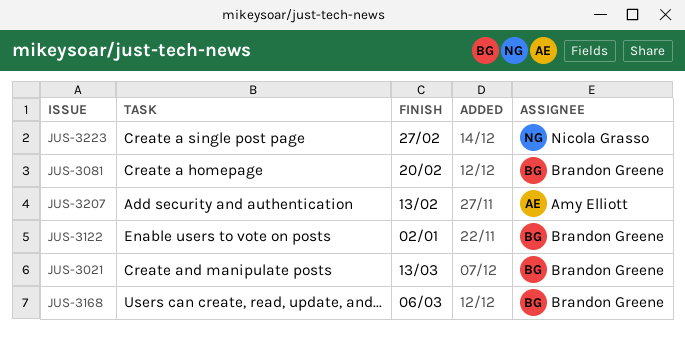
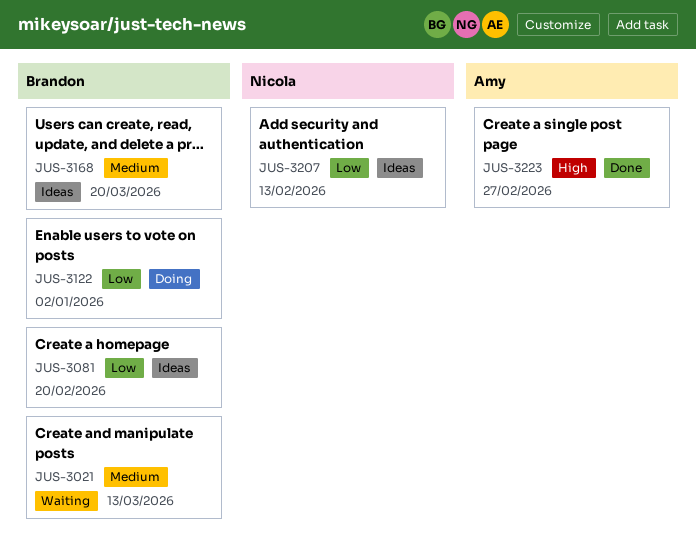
JUS-3168, due: Mar 6 -> Mar 20
JUS-3207, owner: Amy Elliott -> Nicola Grasso
JUS-3223, owner: Nicola Grasso -> Amy Elliott

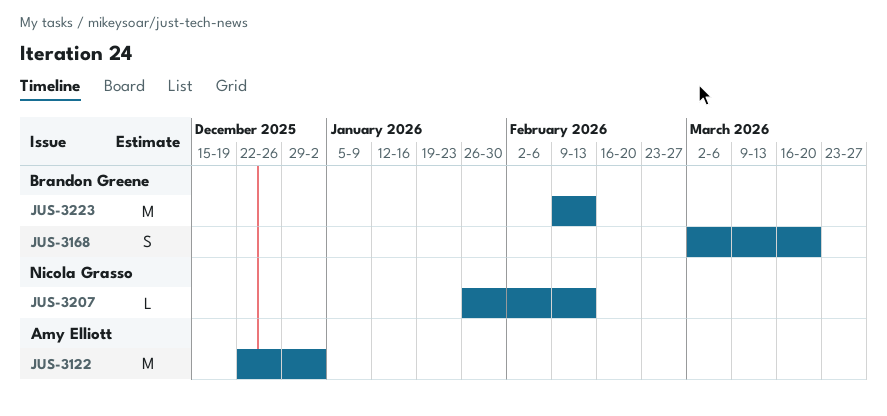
JUS-3021: present -> none
JUS-3081: present -> none
JUS-3122, owner: Brandon Greene -> Amy Elliott
JUS-3223, owner: Amy Elliott -> Brandon Greene
JUS-3223, due: Feb 27 -> Feb 13

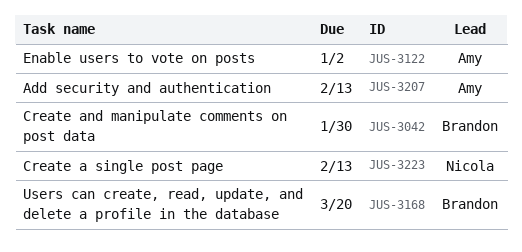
JUS-3042: none -> present
JUS-3207, owner: Nicola Grasso -> Amy Elliott
JUS-3223, owner: Brandon Greene -> Nicola Grasso

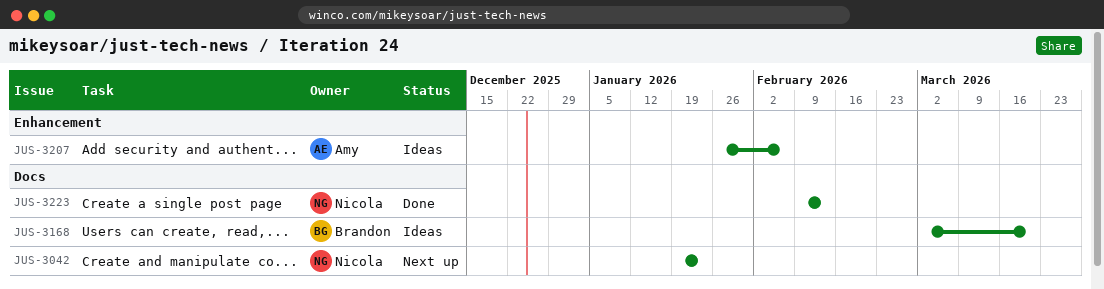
JUS-3042, owner: Brandon -> Nicola
JUS-3042, due: Jan 30 -> Jan 23
JUS-3122: present -> none
JUS-3207, due: Feb 13 -> Feb 6

